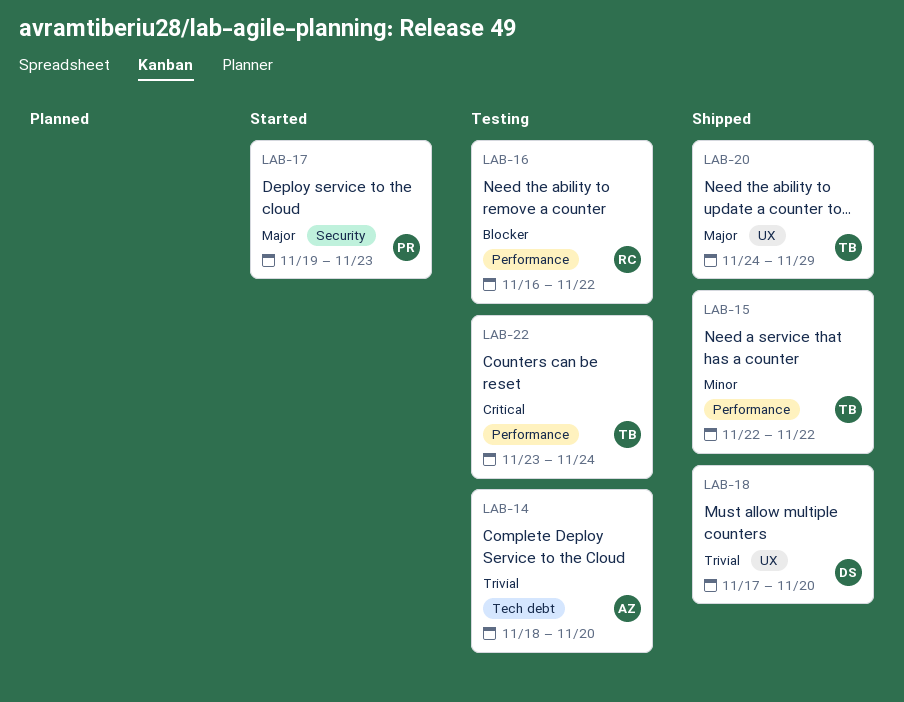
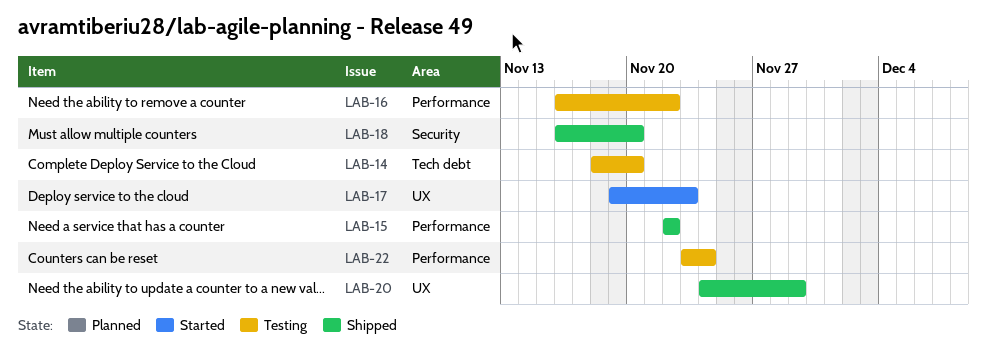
LAB-17, label: Security -> UX
LAB-18, label: UX -> Security
LAB-18, start: Nov 17 -> Nov 16

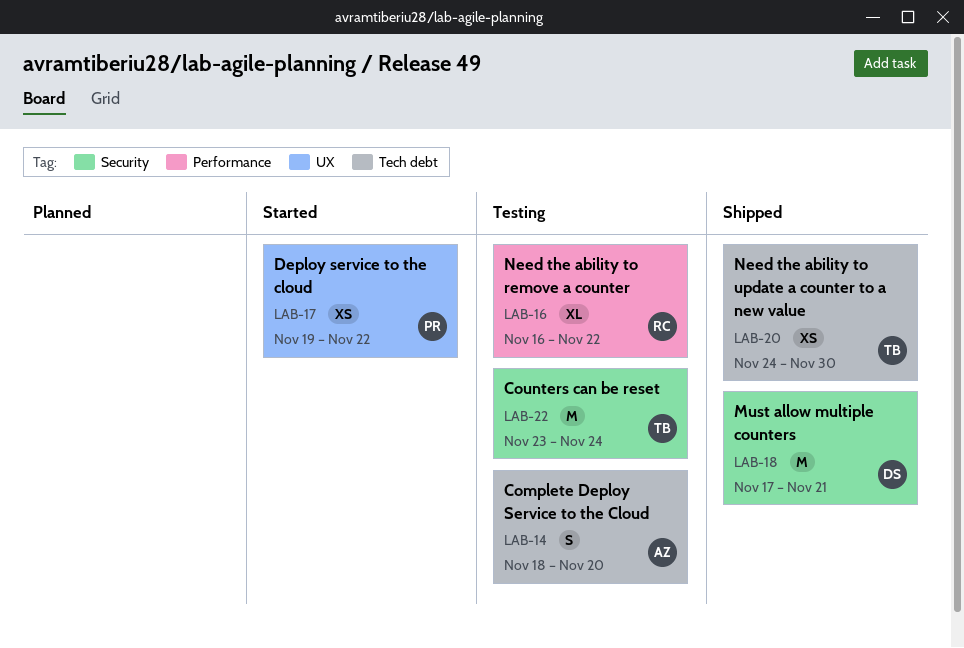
LAB-15: present -> none
LAB-17, due: Nov 23 -> Nov 22
LAB-18, start: Nov 16 -> Nov 17
LAB-18, due: Nov 20 -> Nov 21
LAB-20, label: UX -> Tech debt
LAB-20, due: Nov 29 -> Nov 30
LAB-22, label: Performance -> Security

